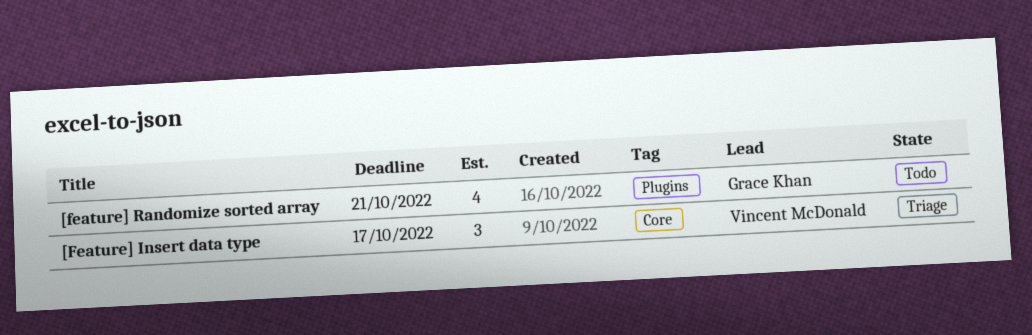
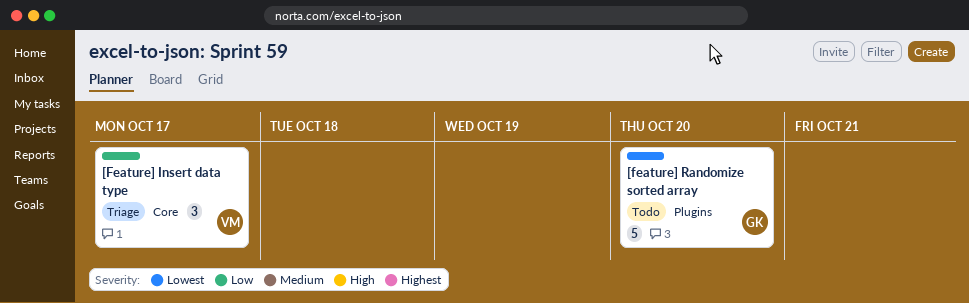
[feature] Randomize sorted array, estimate: 4 -> 5
[feature] Randomize sorted array, due: Oct 21 -> Oct 20

